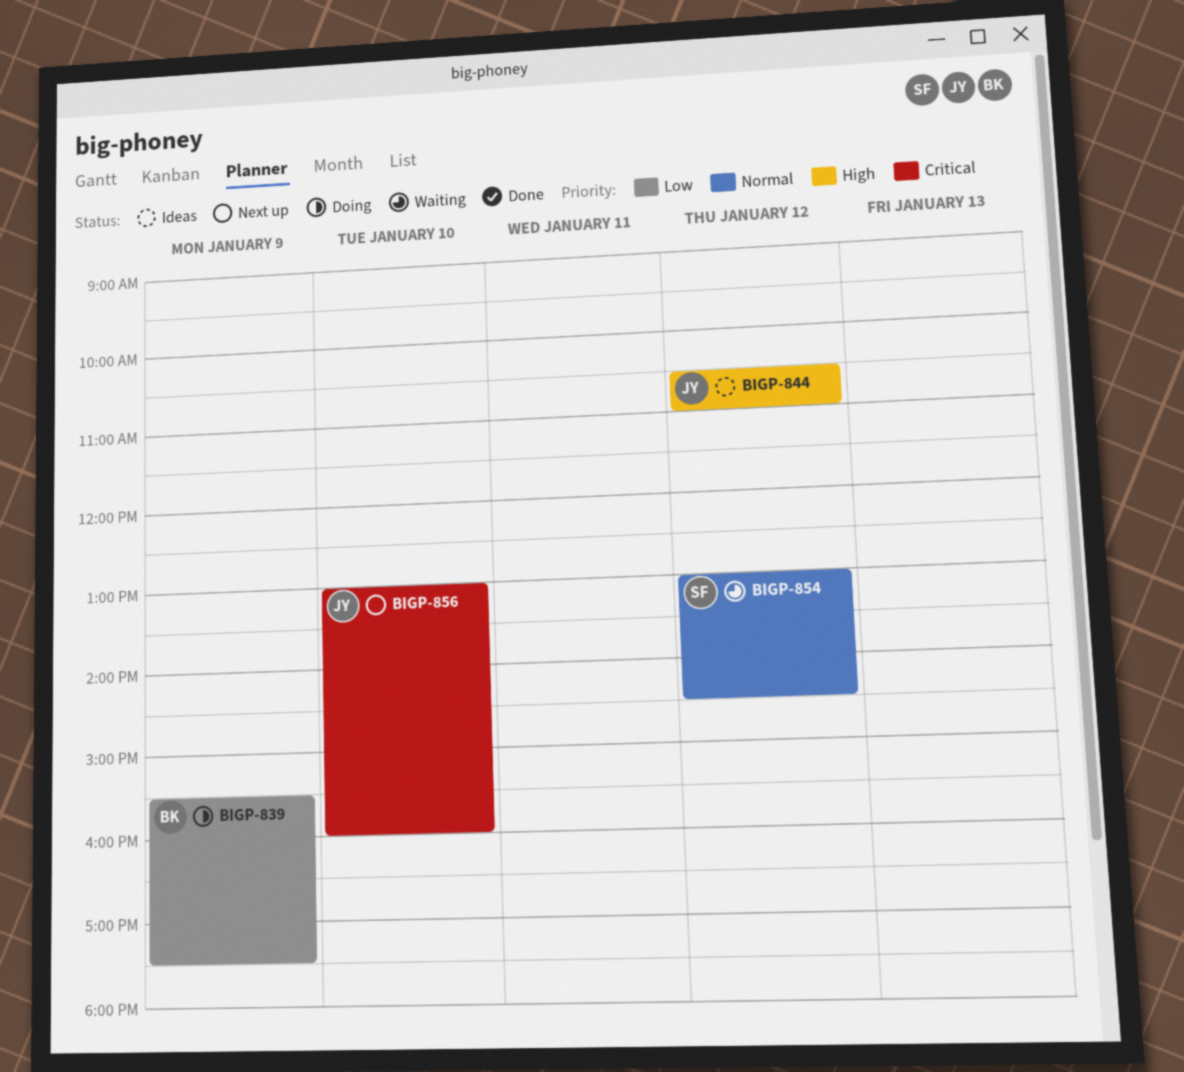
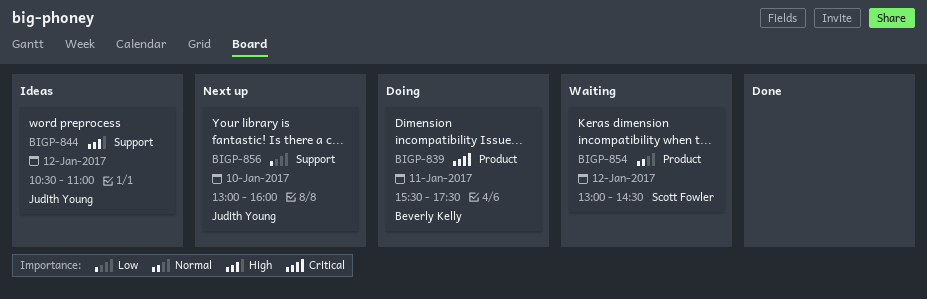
BIGP-839, priority: Low -> Critical
BIGP-839, day: Jan 9 -> Jan 11
BIGP-856, priority: Critical -> Low

